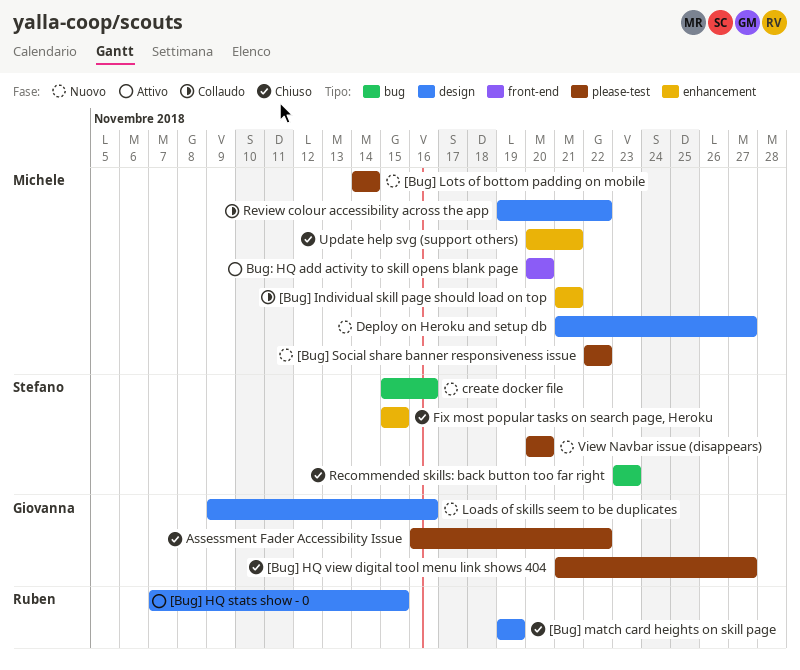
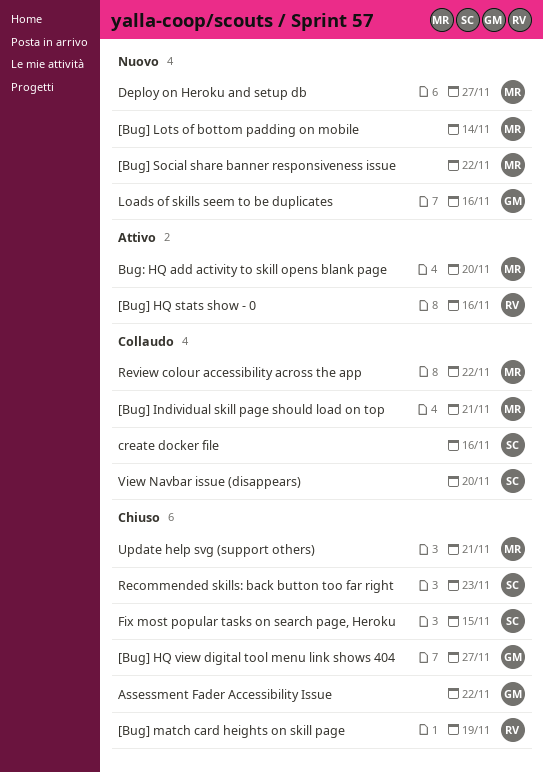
[Bug] HQ stats show - 0, due: Nov 15 -> Nov 16
create docker file, status: Nuovo -> Collaudo
View Navbar issue (disappears), status: Nuovo -> Collaudo

